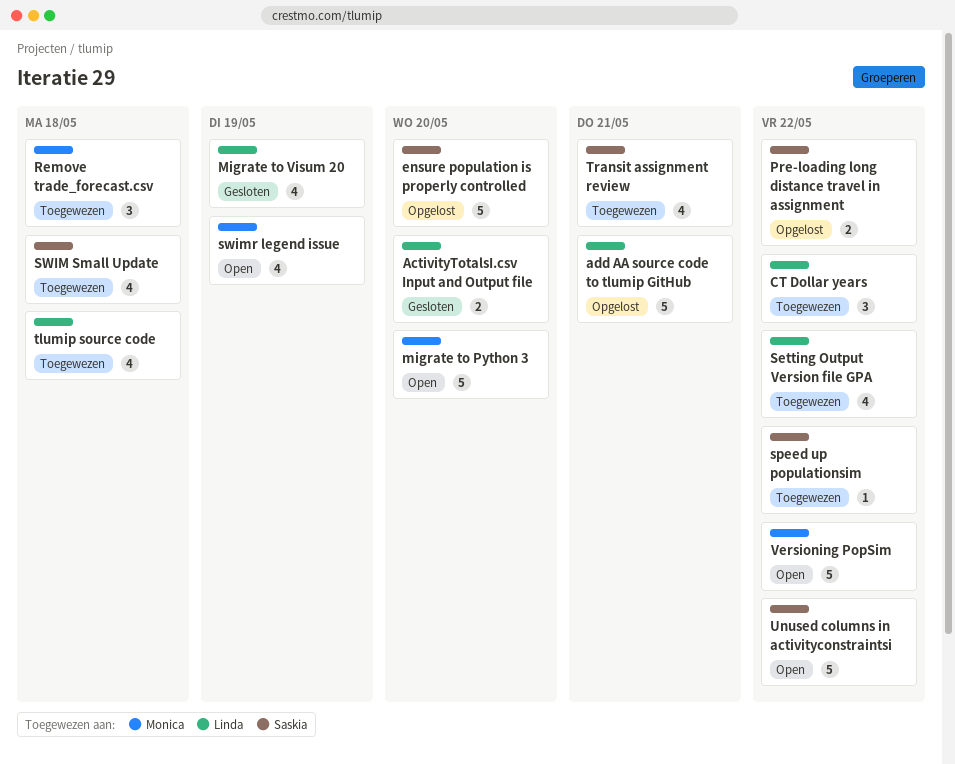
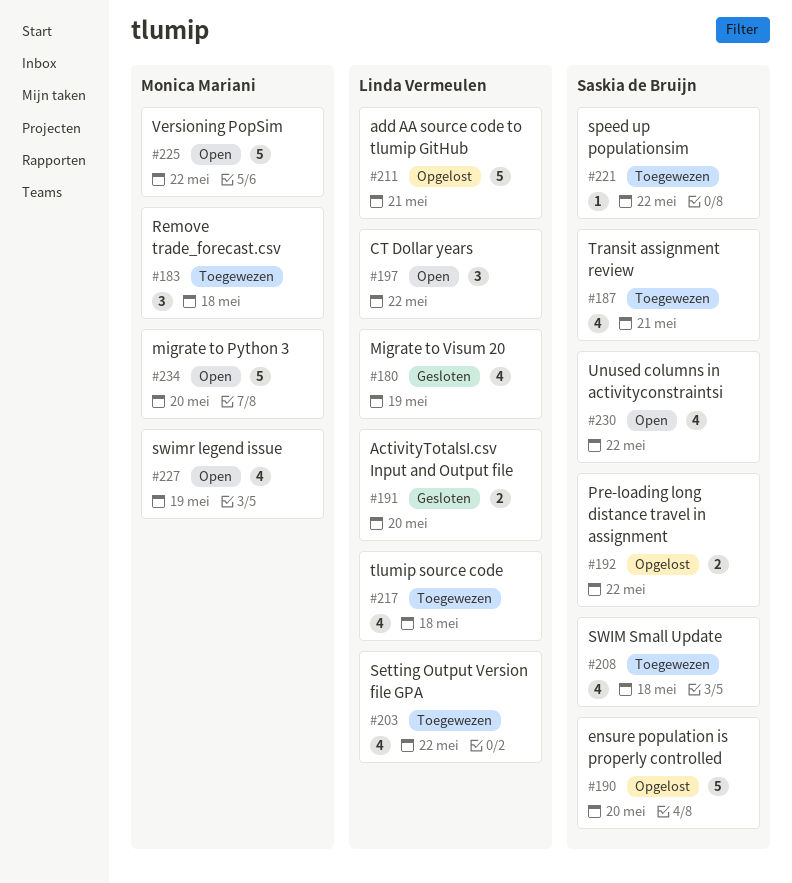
CT Dollar years, status: Toegewezen -> Open
Unused columns in activityconstraintsi, estimate: 5 -> 4

